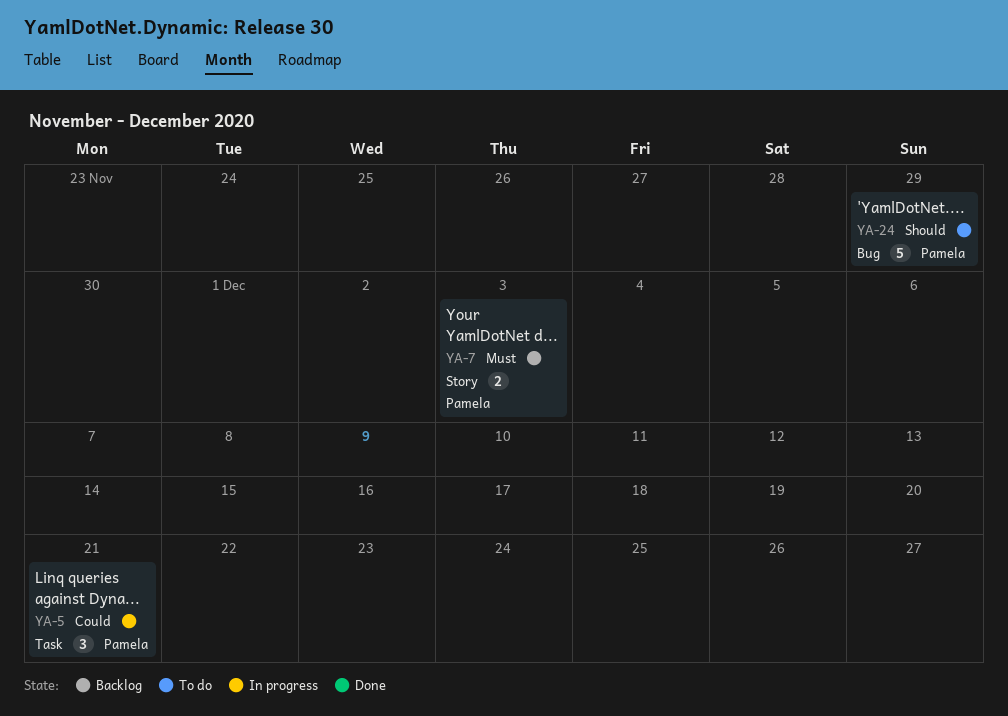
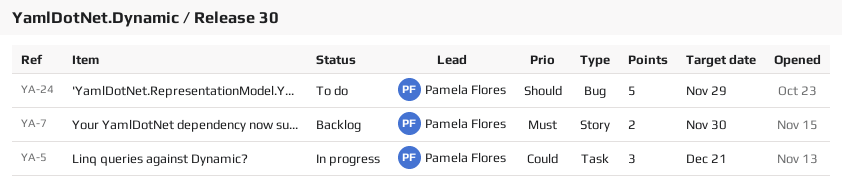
YA-7, due: Dec 3 -> Nov 30

